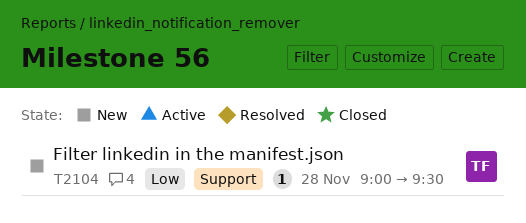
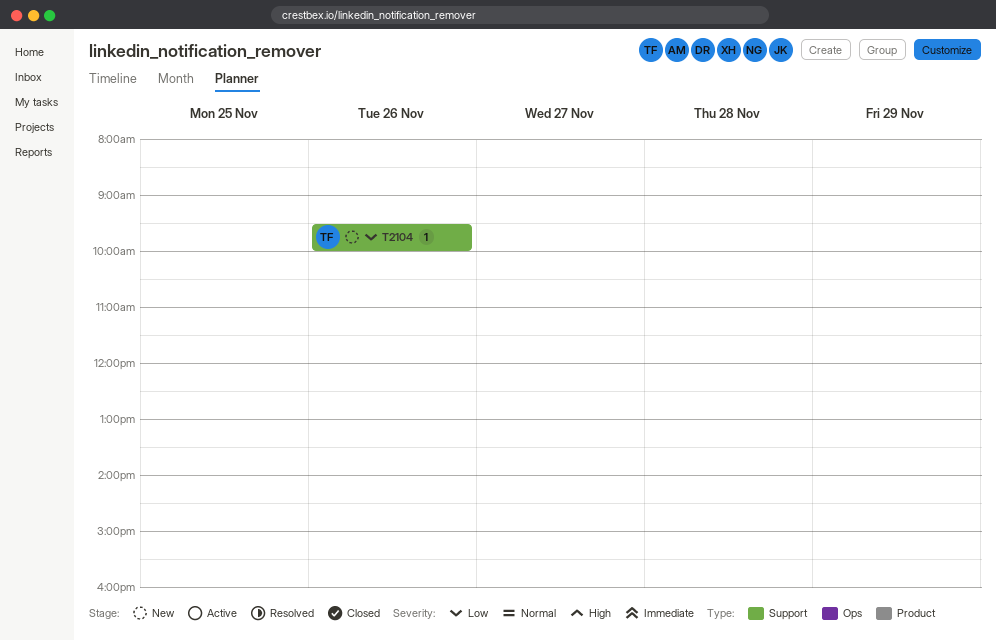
T2104, day: Nov 28 -> Nov 26
T2104, begins: 09:00 -> 09:30
T2104, ends: 09:30 -> 10:00

